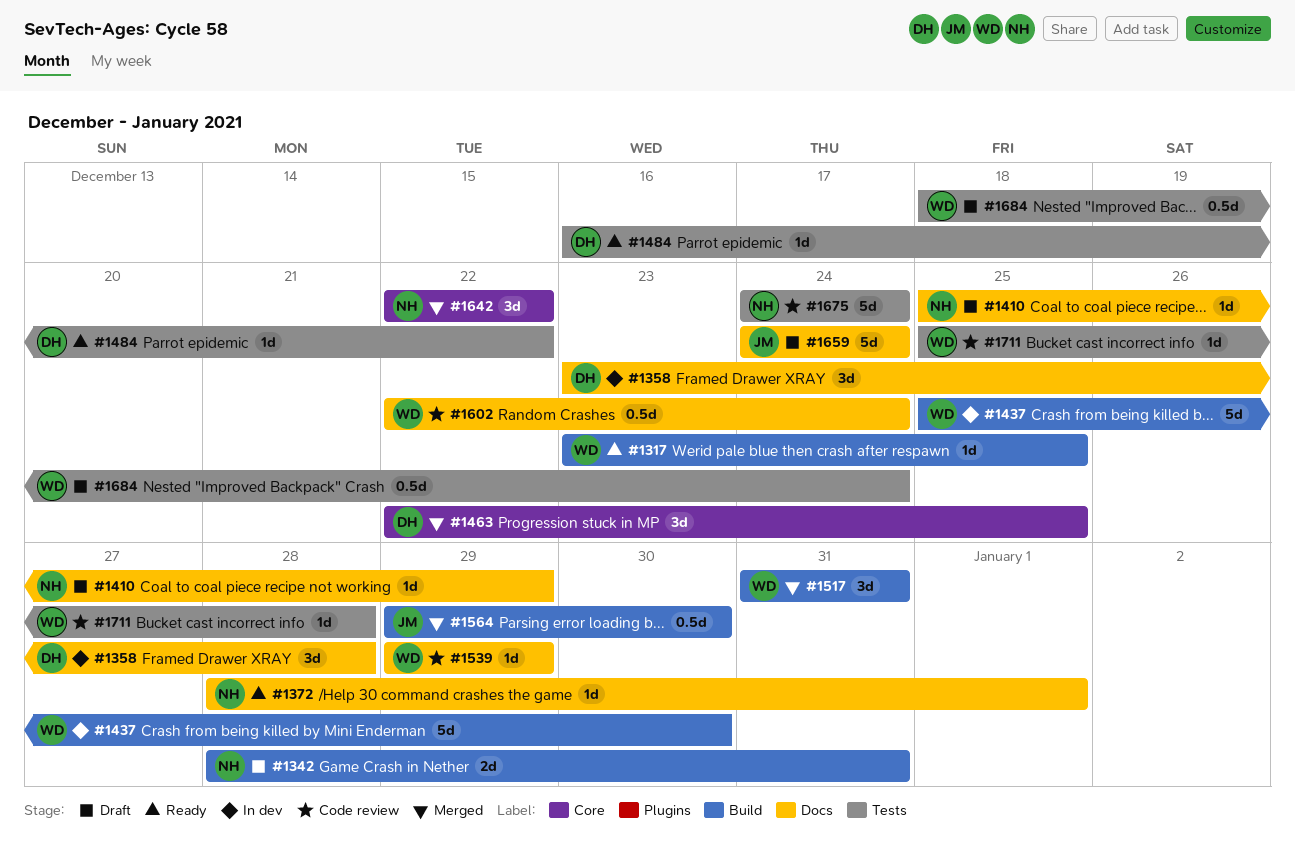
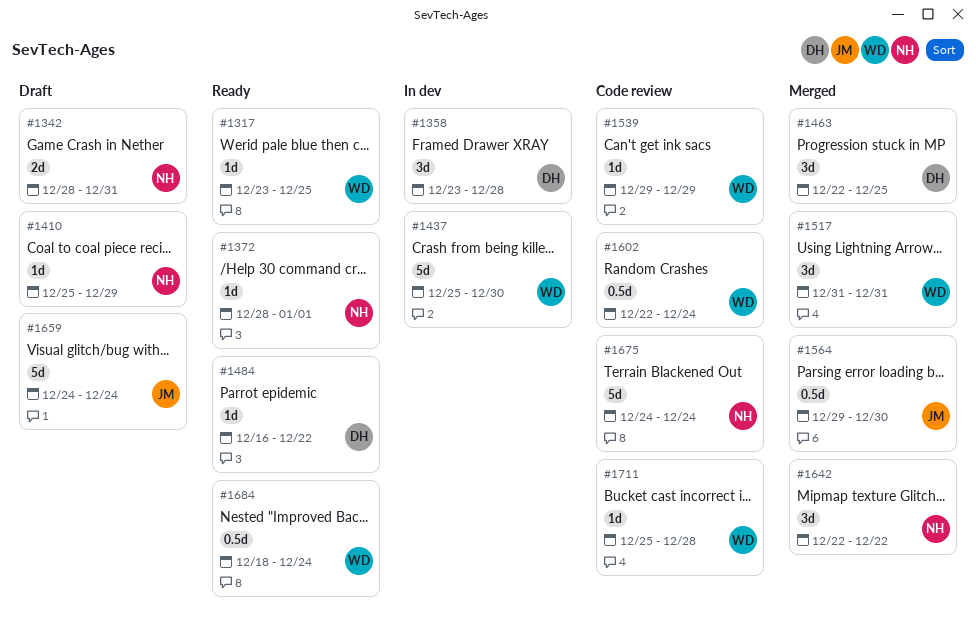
#1684, status: Draft -> Ready

